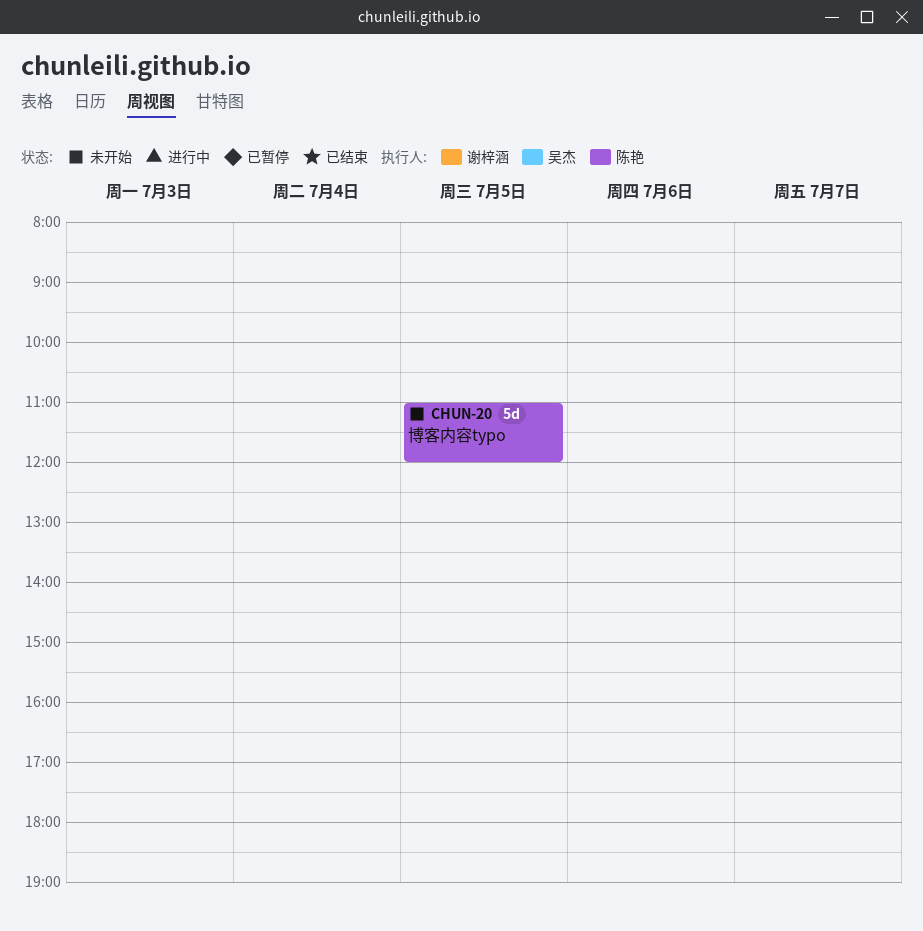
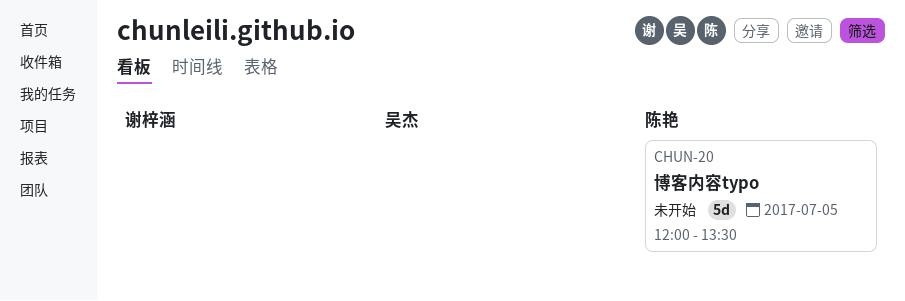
CHUN-20, begins: 11:00 -> 12:00
CHUN-20, ends: 12:00 -> 13:30

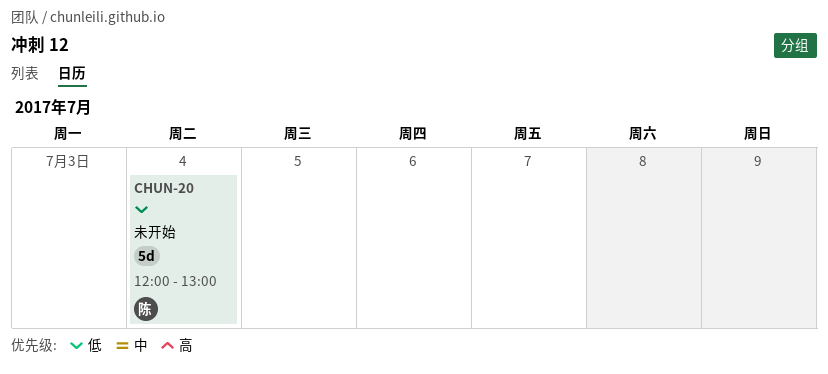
CHUN-20, day: Jul 5 -> Jul 4
CHUN-20, ends: 13:30 -> 13:00

